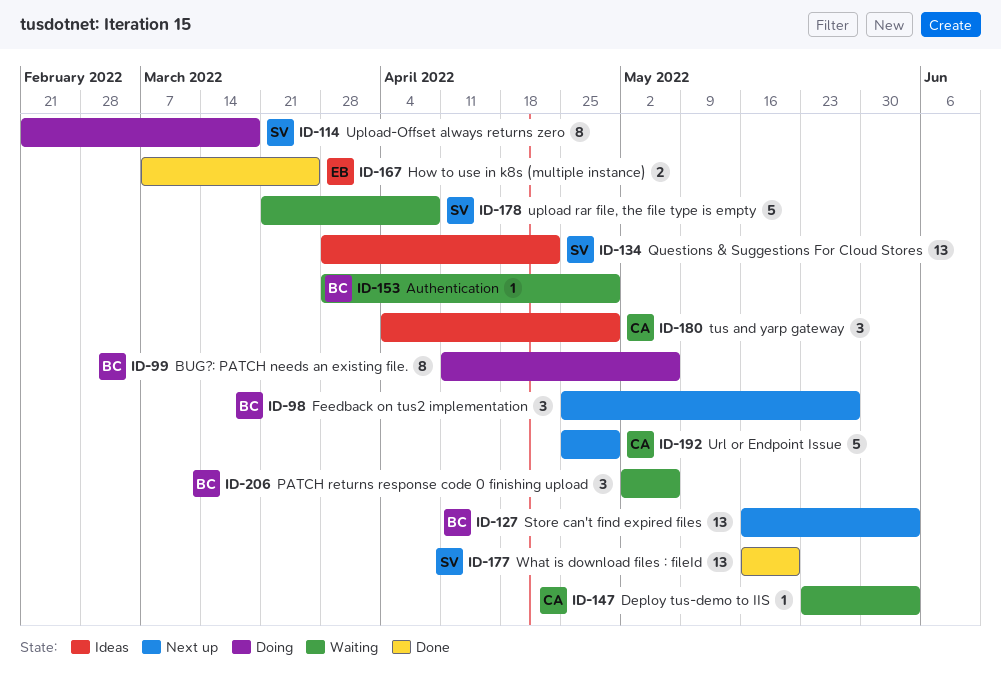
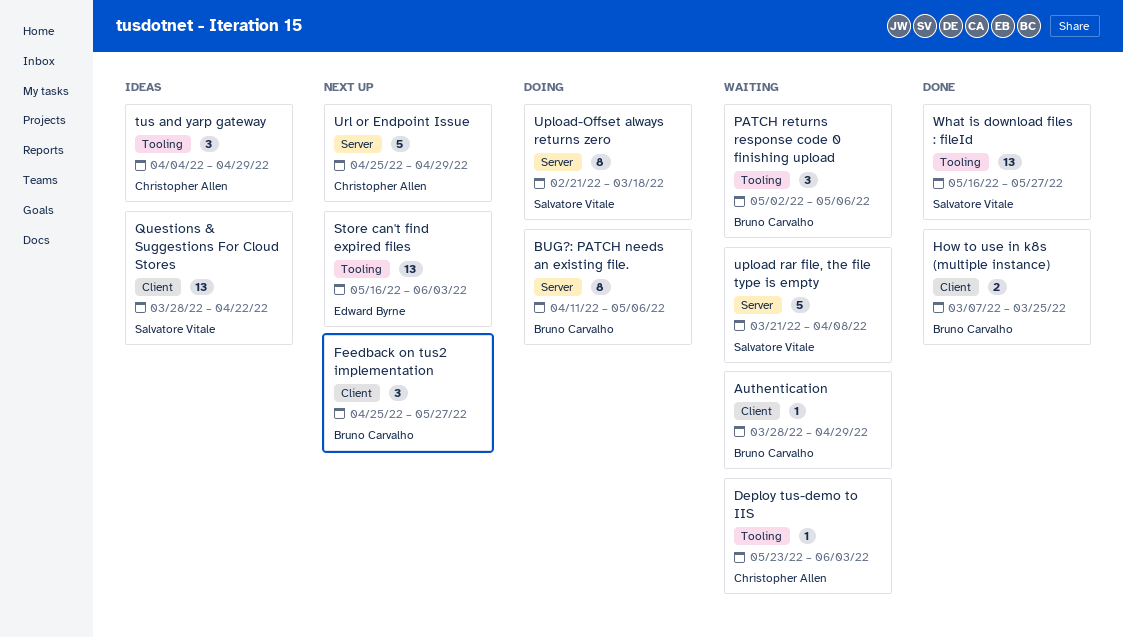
How to use in k8s (multiple instance), owner: Edward Byrne -> Bruno Carvalho
Store can't find expired files, owner: Bruno Carvalho -> Edward Byrne
What is download files : fileId, due: May 20 -> May 27

